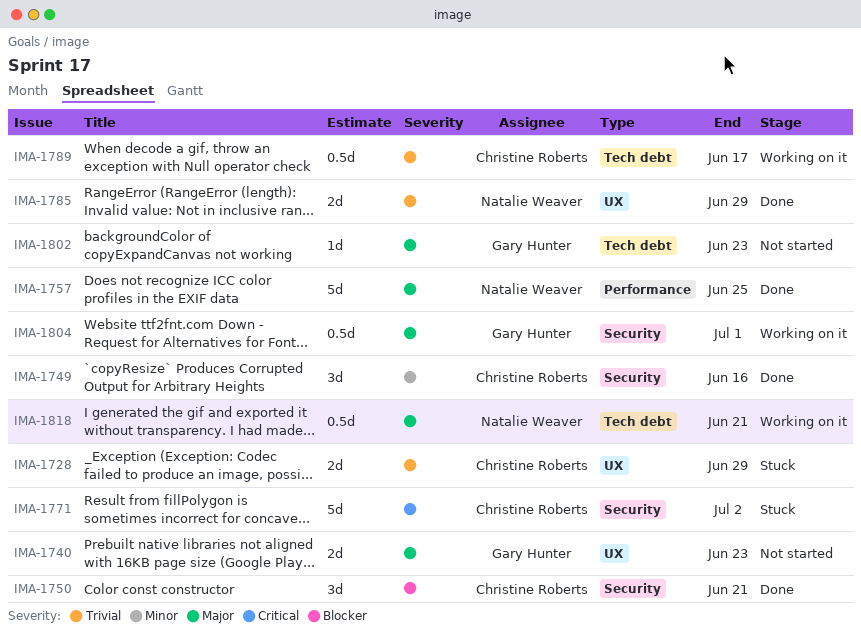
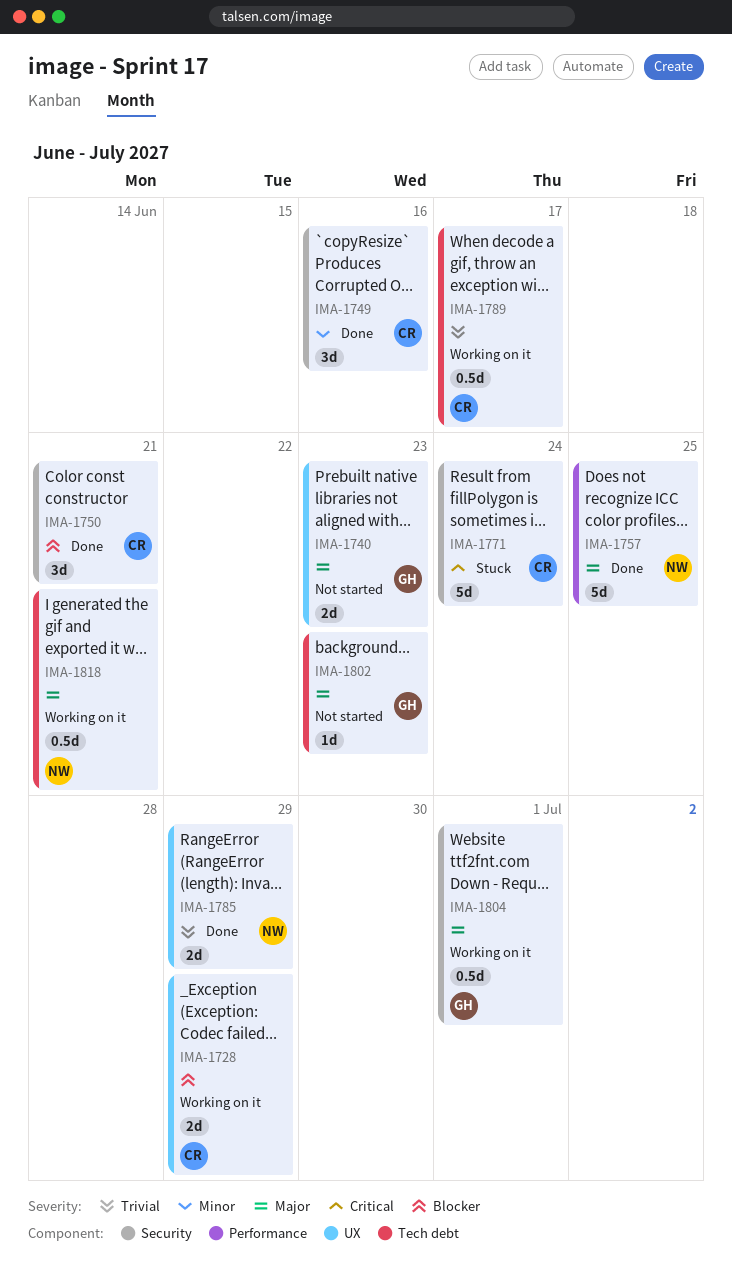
IMA-1728, status: Stuck -> Working on it
IMA-1728, priority: Trivial -> Blocker
IMA-1771, due: Jul 2 -> Jun 24

